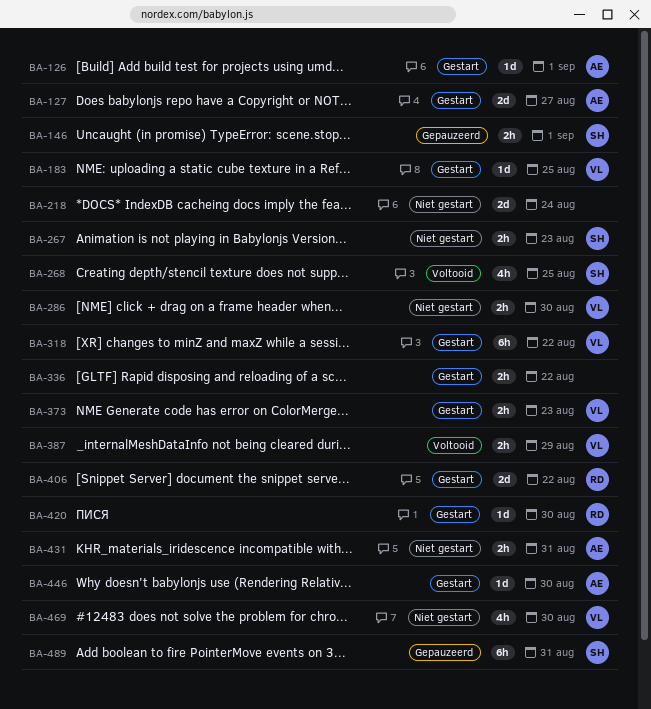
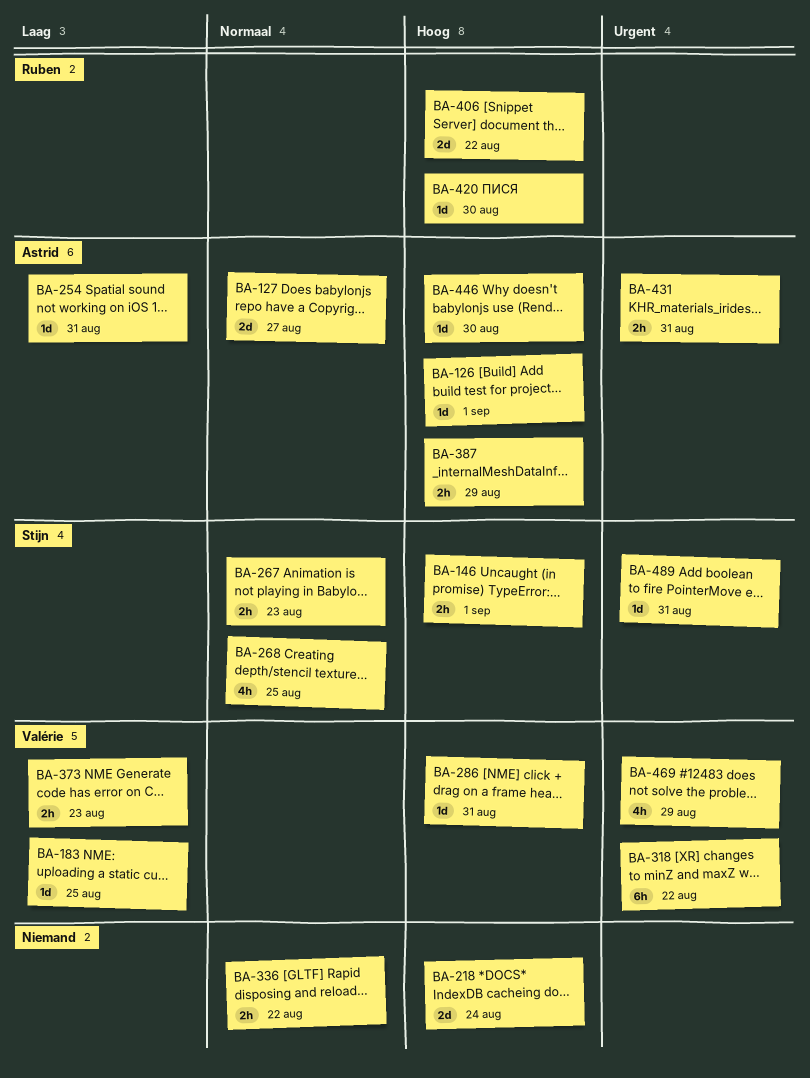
BA-254: none -> present
BA-286, estimate: 2h -> 1d
BA-286, due: Aug 30 -> Aug 31
BA-387, owner: Valérie -> Astrid
BA-469, due: Aug 30 -> Aug 29
BA-489, estimate: 6h -> 1d

